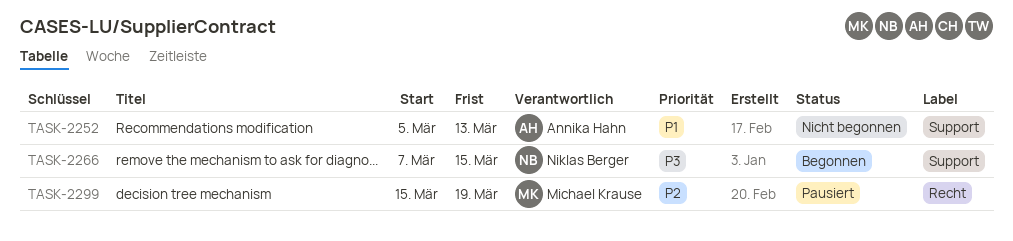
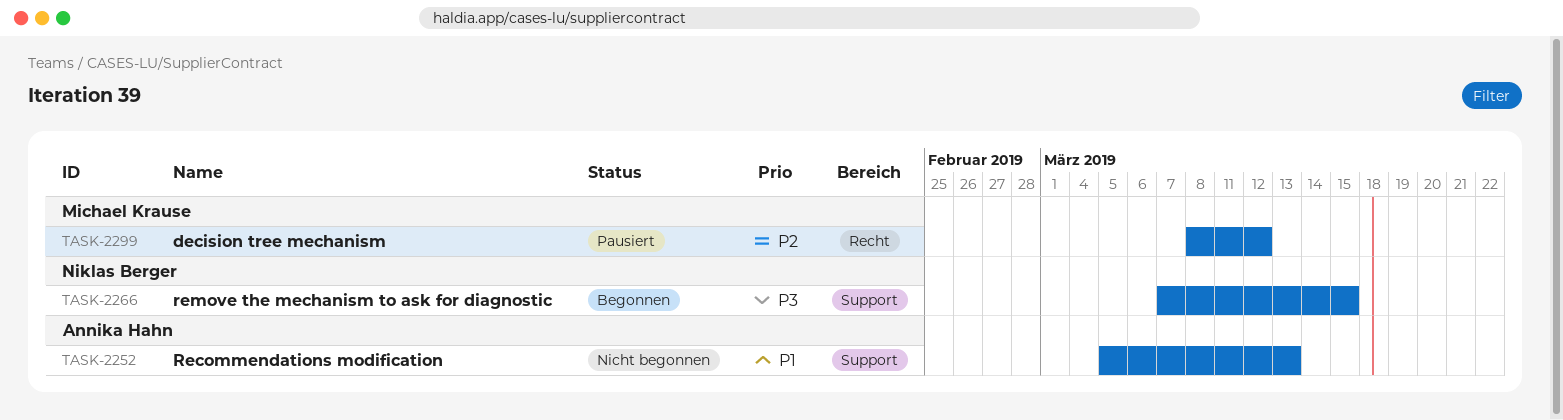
TASK-2299, start: Mar 15 -> Mar 8
TASK-2299, due: Mar 19 -> Mar 12

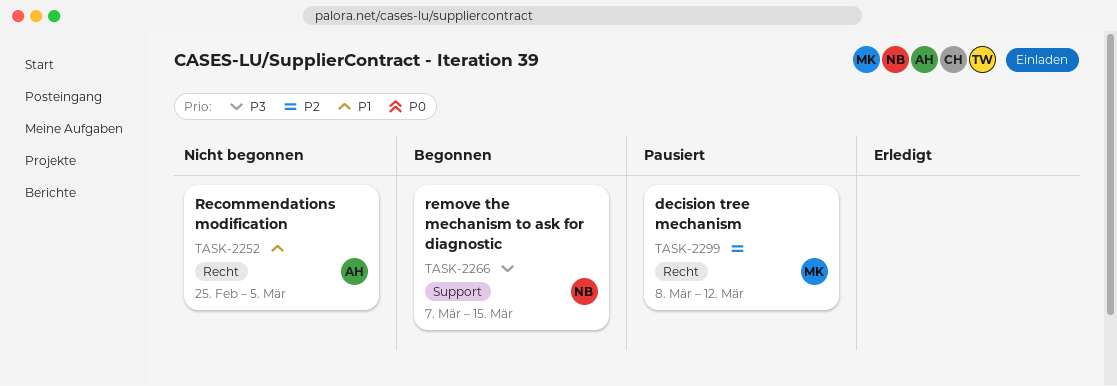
TASK-2252, label: Support -> Recht
TASK-2252, start: Mar 5 -> Feb 25
TASK-2252, due: Mar 13 -> Mar 5

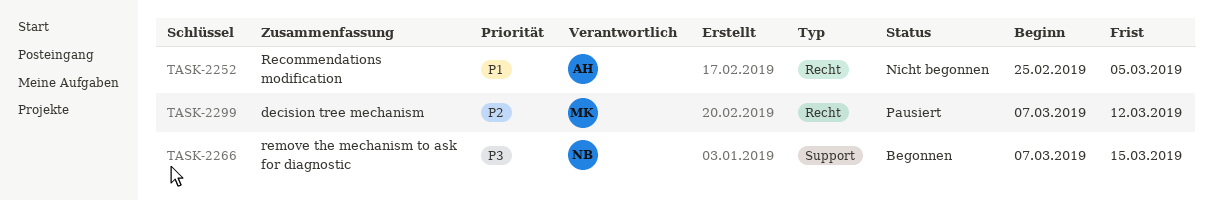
TASK-2299, start: Mar 8 -> Mar 7

